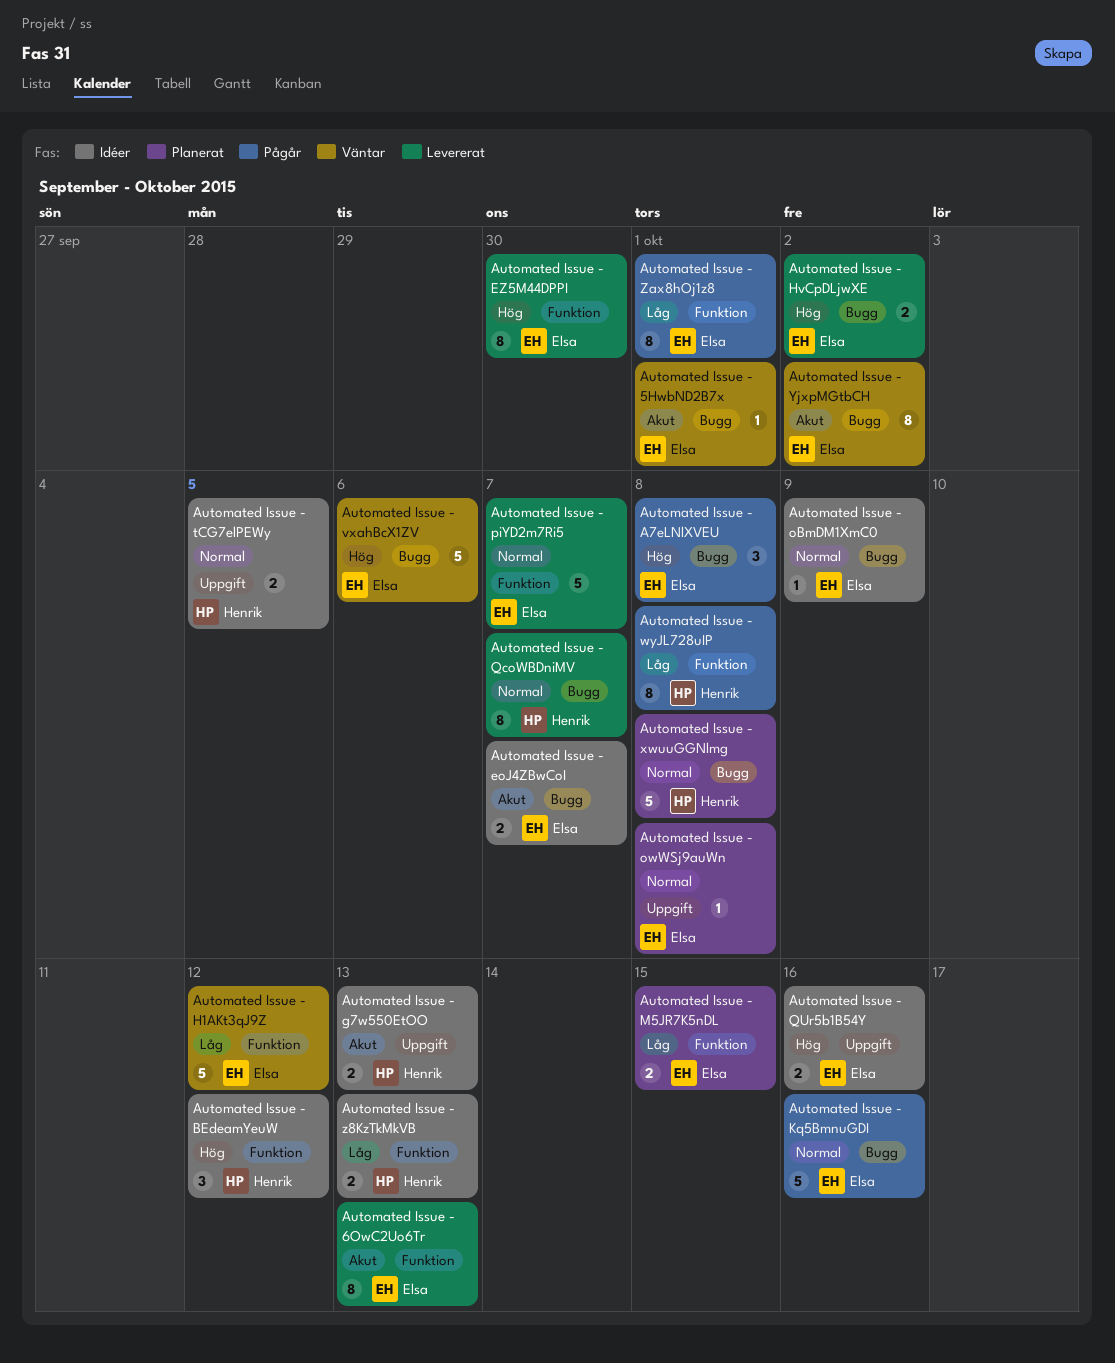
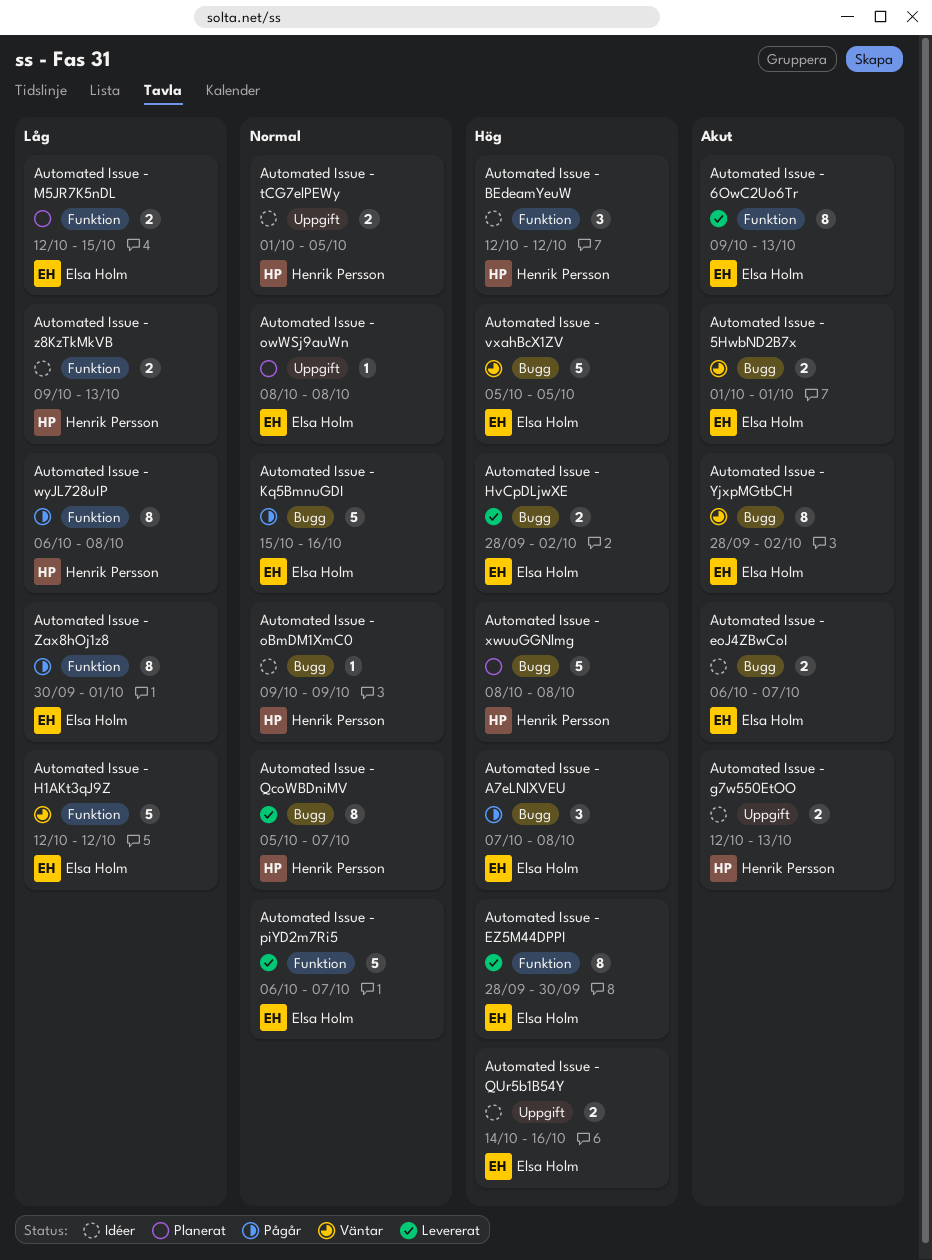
Automated Issue - 5HwbND2B7x, estimate: 1 -> 2
Automated Issue - oBmDM1XmC0, owner: Elsa Holm -> Henrik Persson
Automated Issue - vxahBcX1ZV, due: Oct 6 -> Oct 5
Automated Issue - xwuuGGNlmg, priority: Normal -> Hög

